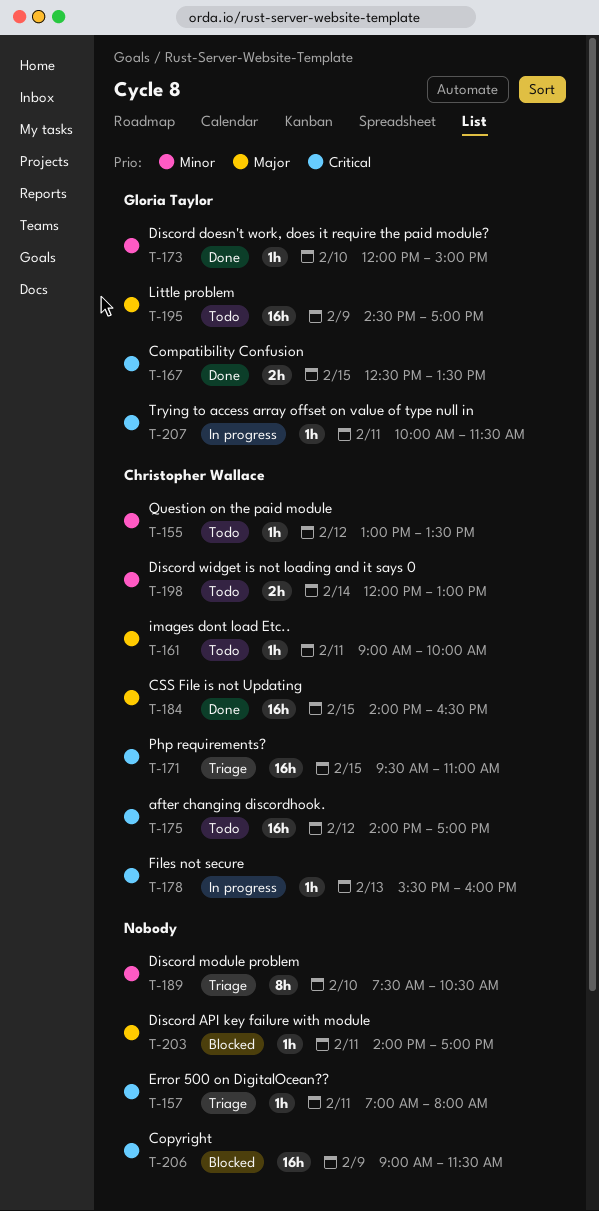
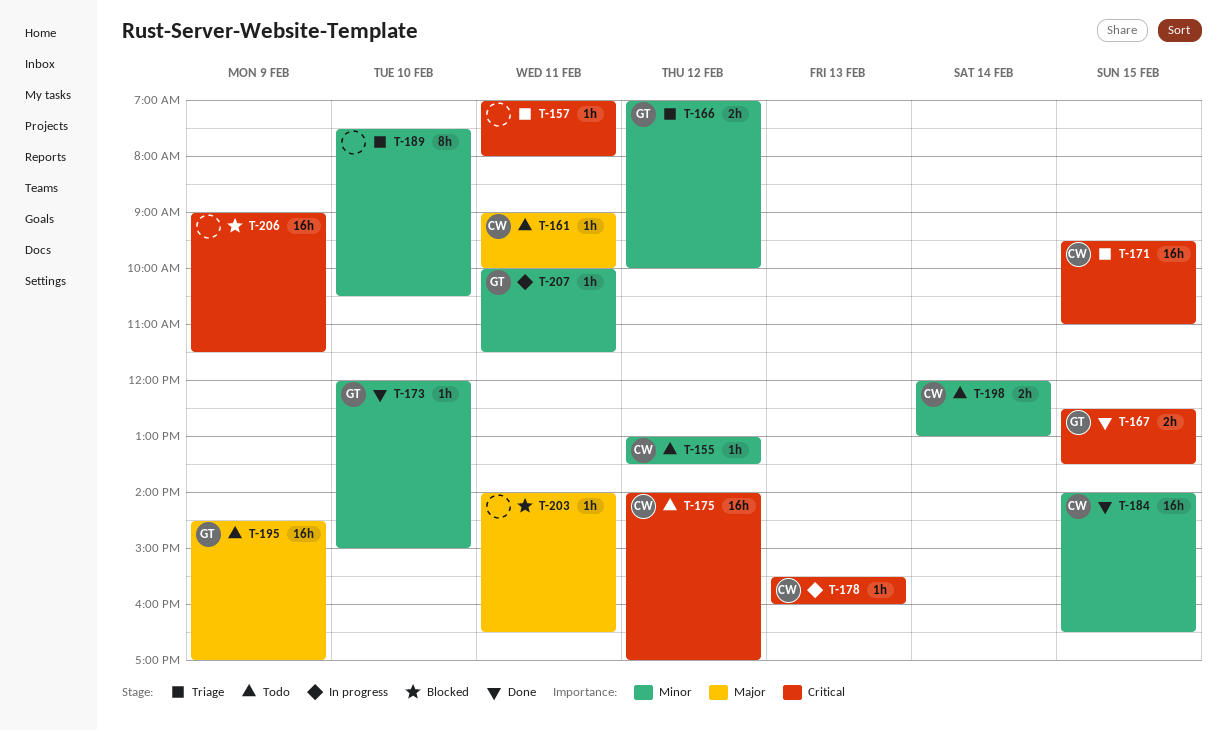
T-166: none -> present
T-184, priority: Major -> Minor
T-203, ends: 17:00 -> 16:30
T-207, priority: Critical -> Minor

